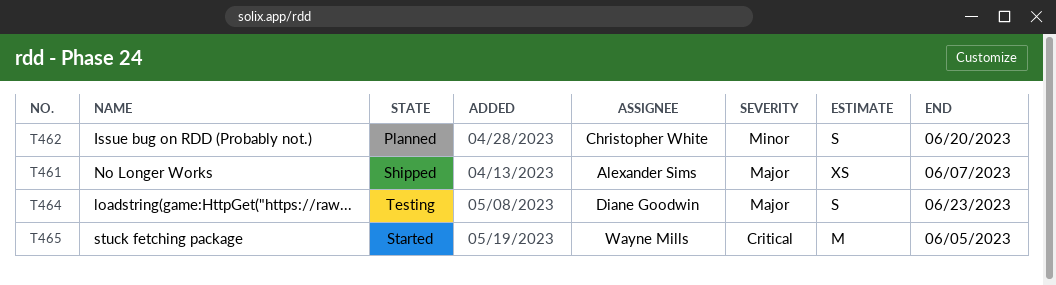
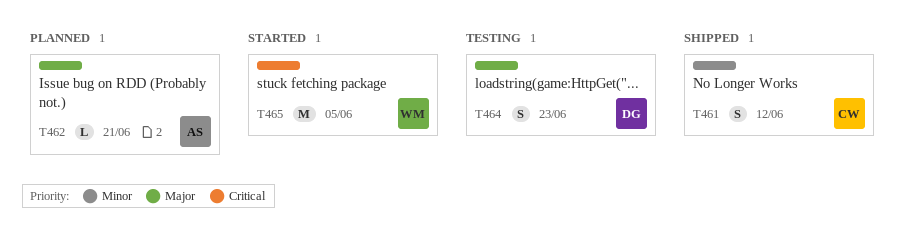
T461, owner: Alexander Sims -> Christopher White
T461, priority: Major -> Minor
T461, estimate: XS -> S
T461, due: Jun 7 -> Jun 12
T462, owner: Christopher White -> Alexander Sims
T462, priority: Minor -> Major
T462, estimate: S -> L
T462, due: Jun 20 -> Jun 21

